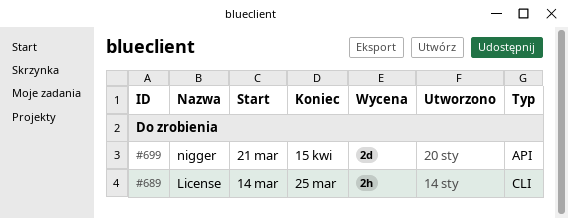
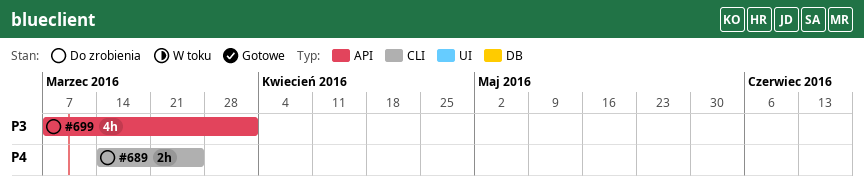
#699, estimate: 2d -> 4h
#699, start: Mar 21 -> Mar 7
#699, due: Apr 15 -> Apr 1

